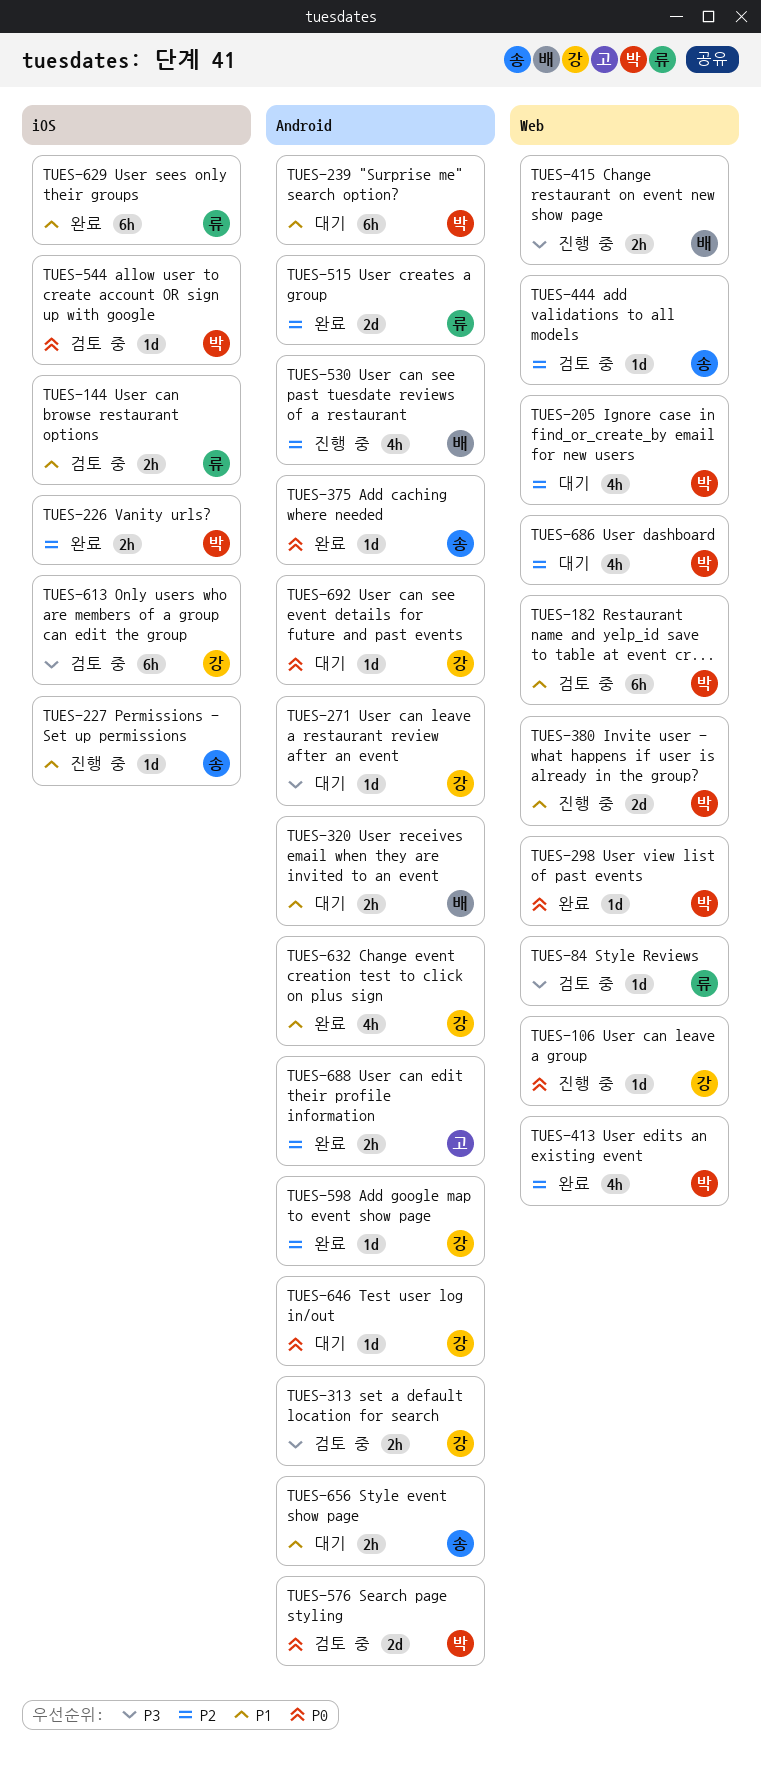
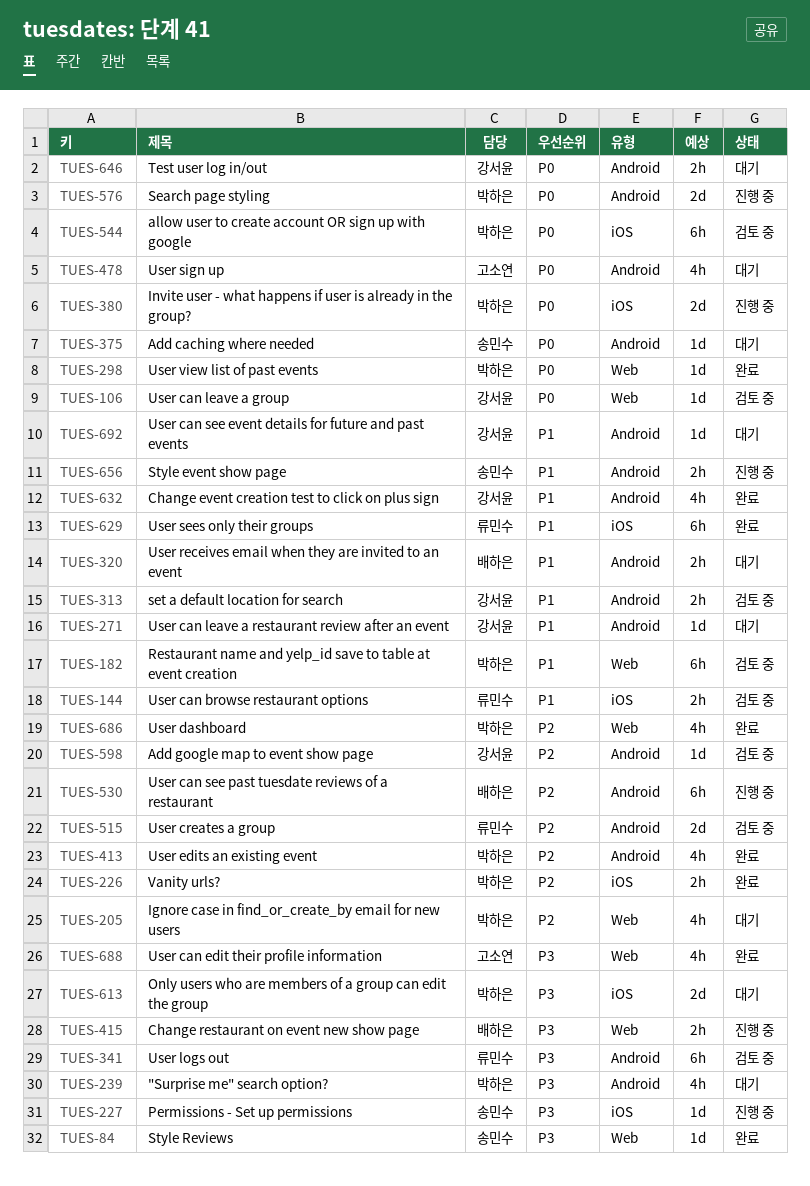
TUES-84, status: 검토 중 -> 완료
TUES-84, owner: 류민수 -> 송민수
TUES-106, status: 진행 중 -> 검토 중
TUES-227, priority: P1 -> P3
TUES-239, priority: P1 -> P3
TUES-239, estimate: 6h -> 4h
TUES-271, priority: P3 -> P1
TUES-313, priority: P3 -> P1
TUES-341: none -> present
TUES-375, status: 완료 -> 대기
TUES-380, priority: P1 -> P0
TUES-380, label: Web -> iOS
TUES-413, label: Web -> Android
TUES-444: present -> none
TUES-478: none -> present
TUES-515, status: 완료 -> 검토 중
TUES-530, estimate: 4h -> 6h
TUES-544, estimate: 1d -> 6h
TUES-576, status: 검토 중 -> 진행 중
TUES-598, status: 완료 -> 검토 중
TUES-613, status: 검토 중 -> 대기
TUES-613, owner: 강서윤 -> 박하은
TUES-613, estimate: 6h -> 2d
TUES-646, estimate: 1d -> 2h
TUES-656, status: 대기 -> 진행 중
TUES-686, status: 대기 -> 완료
TUES-688, priority: P2 -> P3
TUES-688, label: Android -> Web
TUES-688, estimate: 2h -> 4h
TUES-692, priority: P0 -> P1

